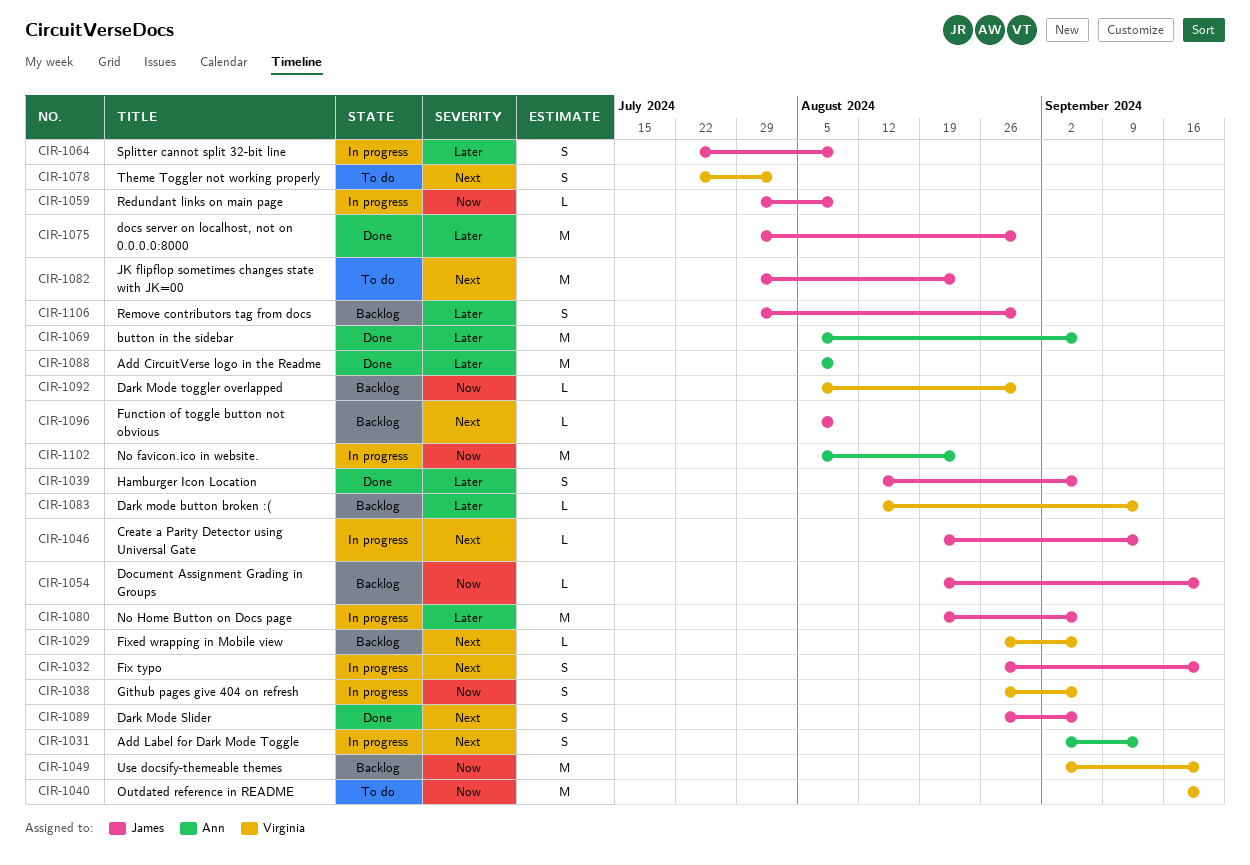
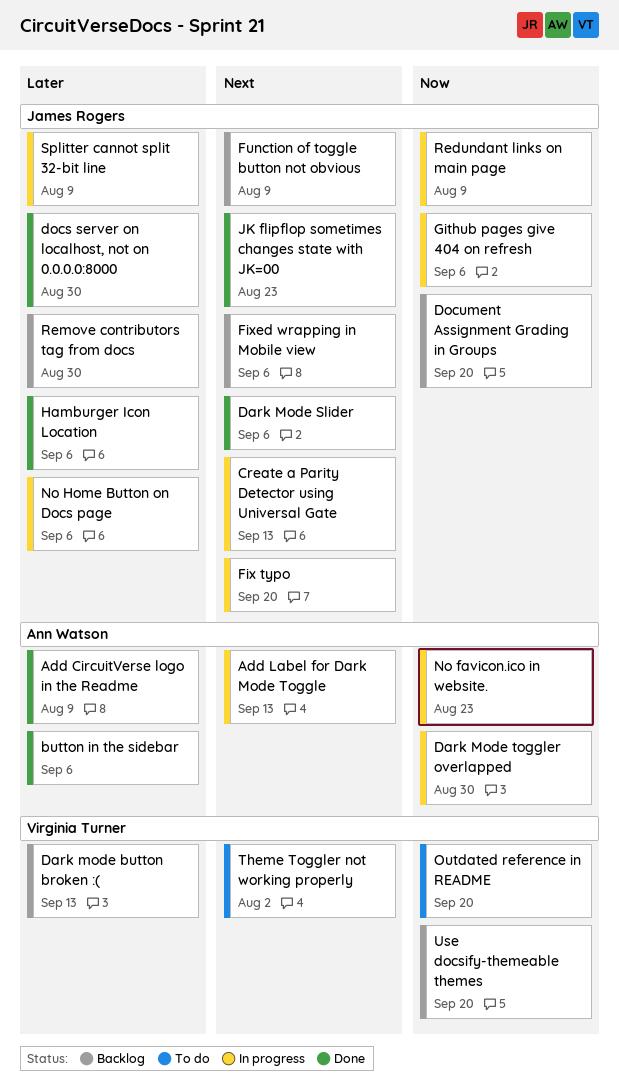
Dark Mode toggler overlapped, status: Backlog -> In progress
Dark Mode toggler overlapped, owner: Virginia Turner -> Ann Watson
Fixed wrapping in Mobile view, owner: Virginia Turner -> James Rogers
Github pages give 404 on refresh, owner: Virginia Turner -> James Rogers
JK flipflop sometimes changes state with JK=00, status: To do -> Done

